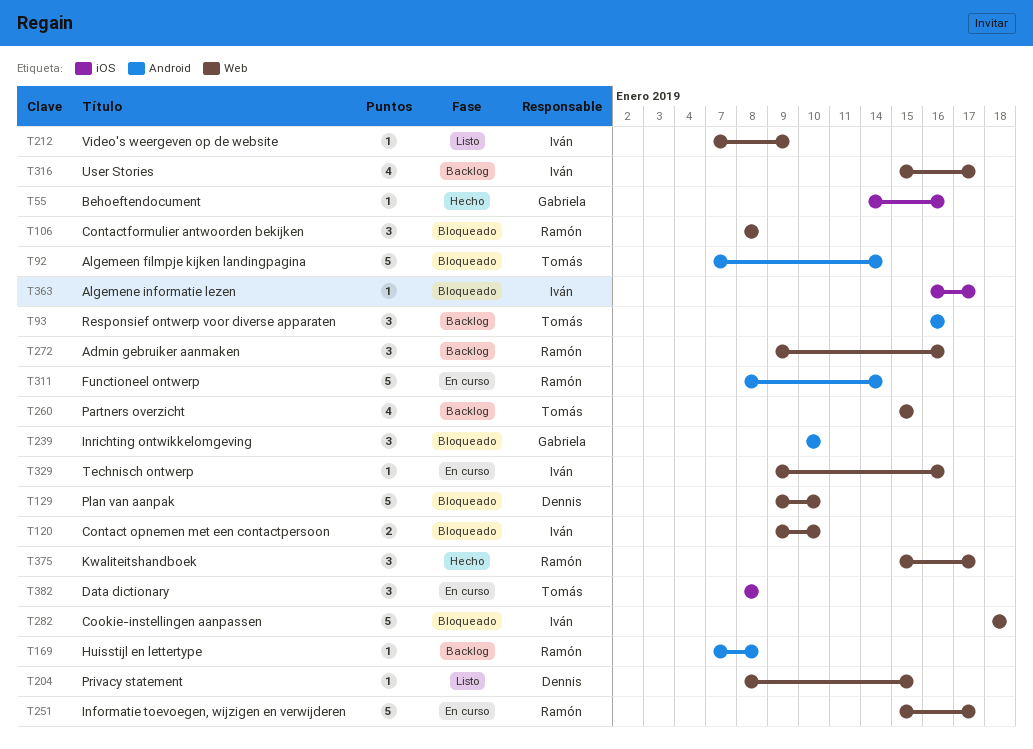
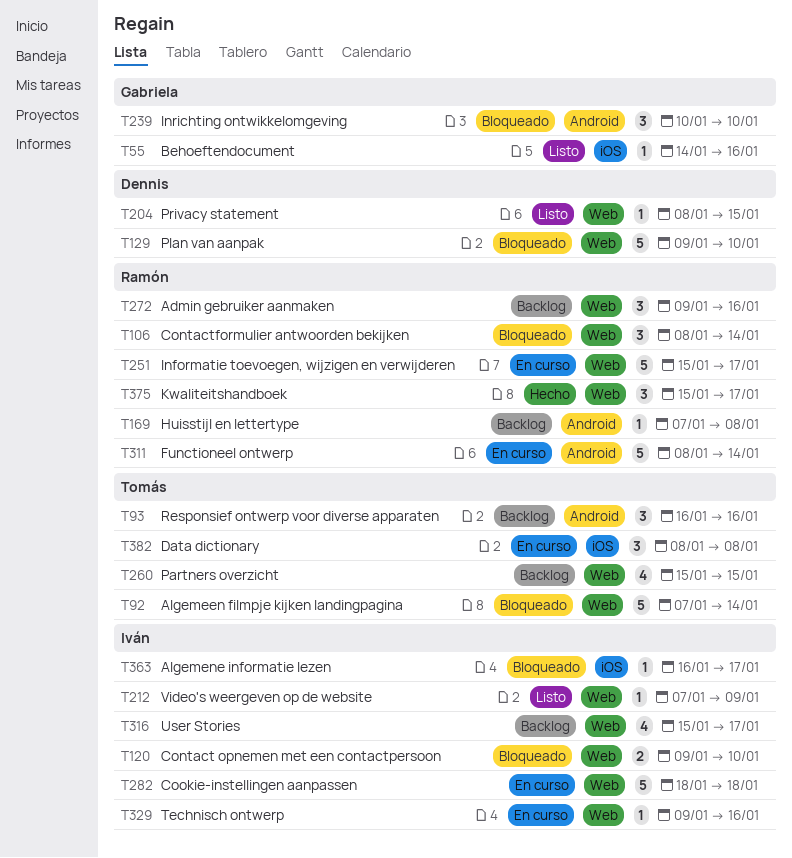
T55, status: Hecho -> Listo
T92, label: Android -> Web
T106, due: Jan 8 -> Jan 14
T282, status: Bloqueado -> En curso

